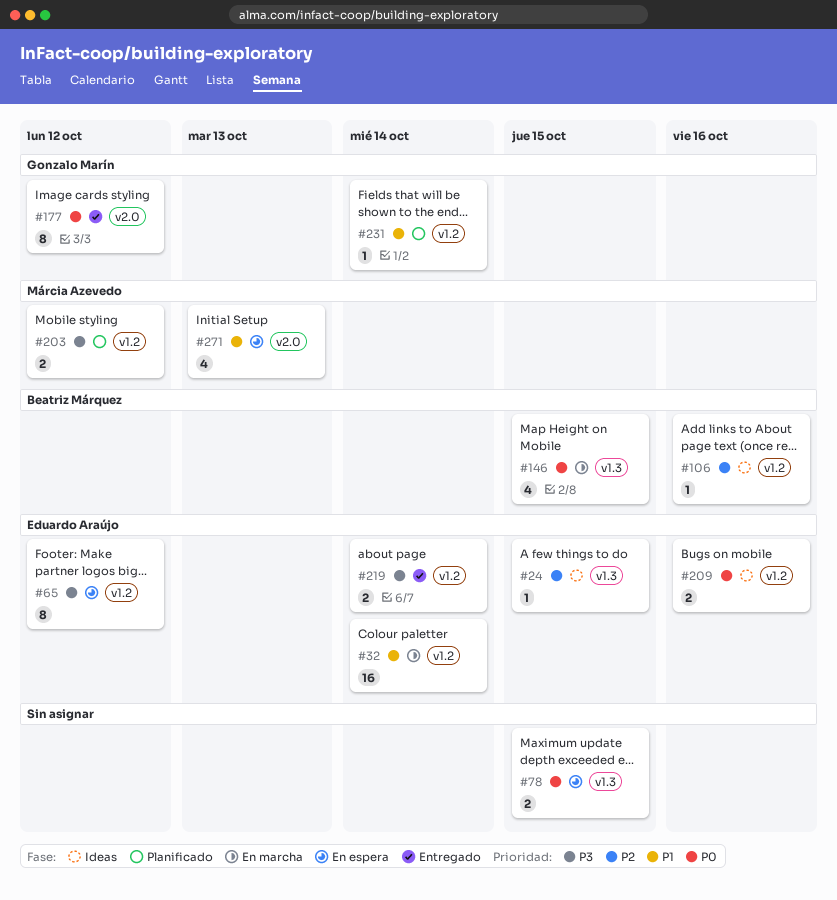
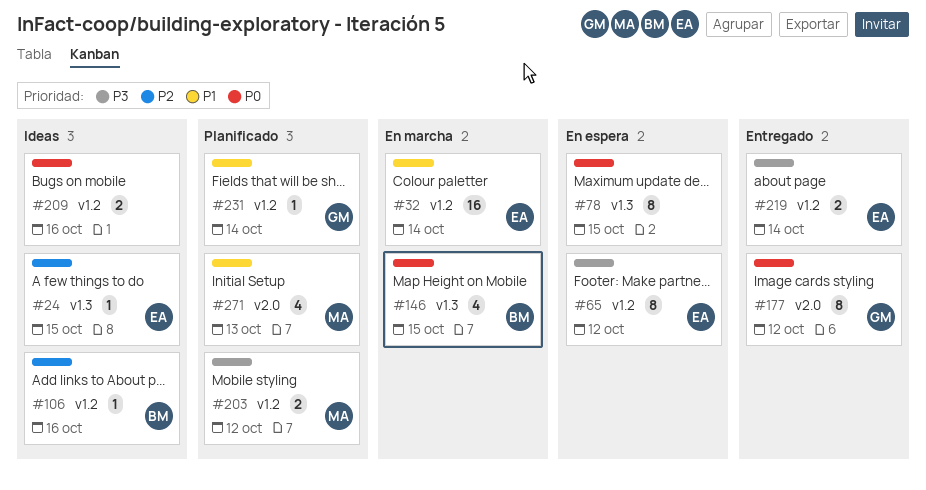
#78, estimate: 2 -> 8
#209, owner: Eduardo Araújo -> none
#271, status: En espera -> Planificado

